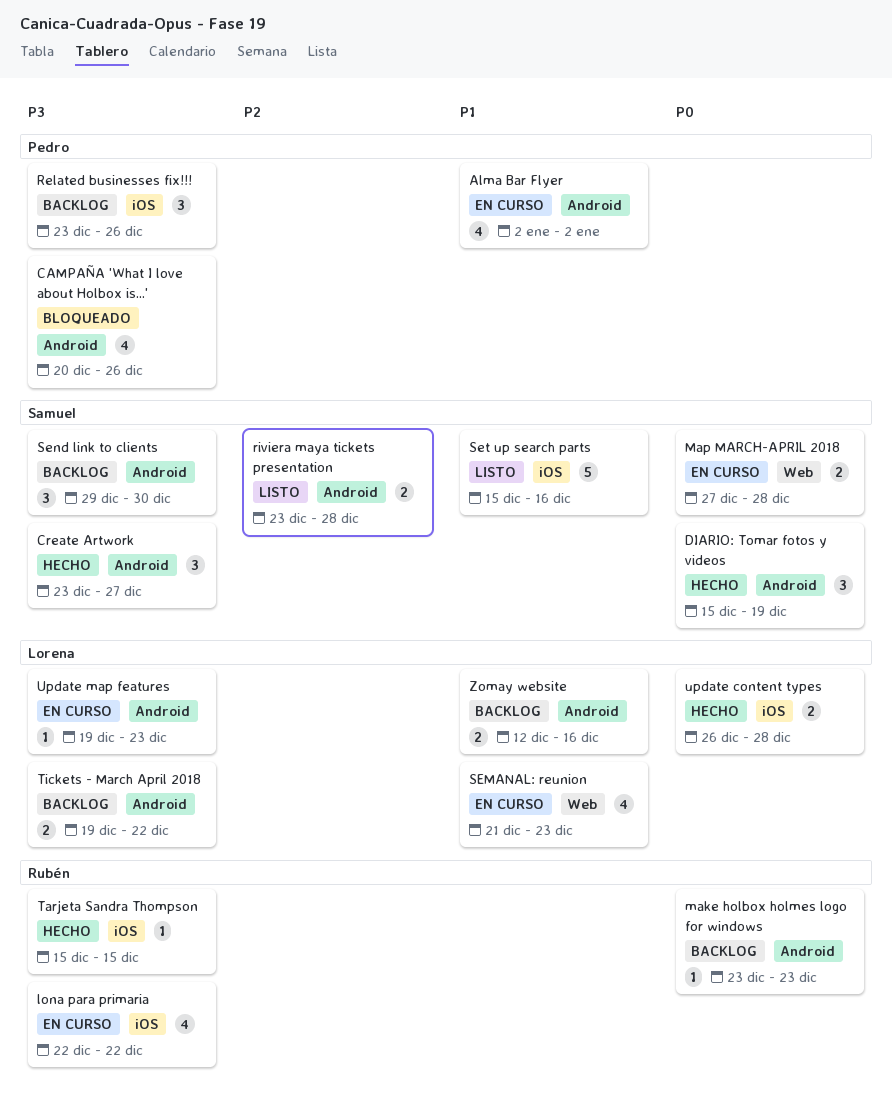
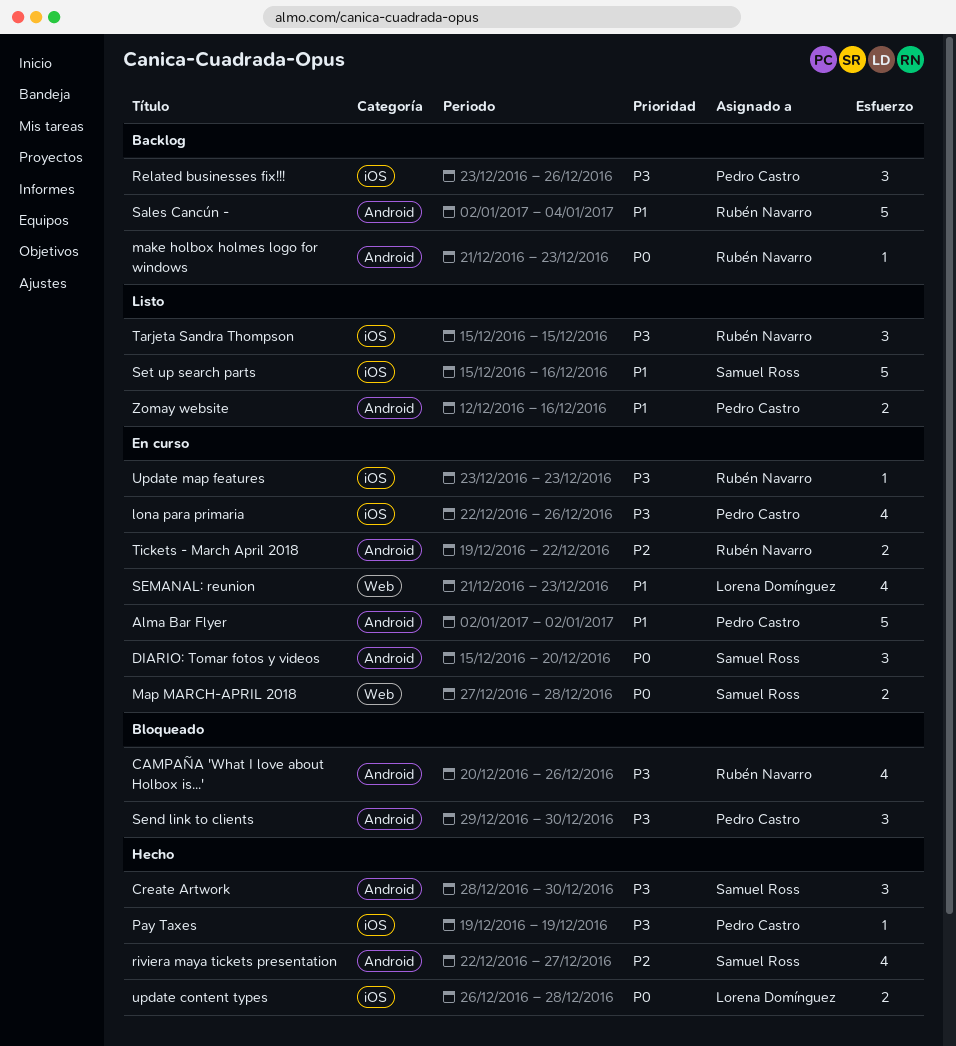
Alma Bar Flyer, estimate: 4 -> 5
CAMPAÑA 'What I love about Holbox is...', owner: Pedro Castro -> Rubén Navarro
Create Artwork, start: Dec 23 -> Dec 28
Create Artwork, due: Dec 27 -> Dec 30
DIARIO: Tomar fotos y videos, status: Hecho -> En curso
DIARIO: Tomar fotos y videos, due: Dec 19 -> Dec 20
lona para primaria, owner: Rubén Navarro -> Pedro Castro
lona para primaria, due: Dec 22 -> Dec 26
make holbox holmes logo for windows, start: Dec 23 -> Dec 21
Pay Taxes: none -> present
riviera maya tickets presentation, status: Listo -> Hecho
riviera maya tickets presentation, estimate: 2 -> 4
riviera maya tickets presentation, start: Dec 23 -> Dec 22
riviera maya tickets presentation, due: Dec 28 -> Dec 27
Sales Cancún -: none -> present
Send link to clients, status: Backlog -> Bloqueado
Send link to clients, owner: Samuel Ross -> Pedro Castro
Tarjeta Sandra Thompson, status: Hecho -> Listo
Tarjeta Sandra Thompson, estimate: 1 -> 3
Tickets - March April 2018, status: Backlog -> En curso
Tickets - March April 2018, owner: Lorena Domínguez -> Rubén Navarro
Tickets - March April 2018, priority: P3 -> P2
Update map features, owner: Lorena Domínguez -> Rubén Navarro
Update map features, label: Android -> iOS
Update map features, start: Dec 19 -> Dec 23
Zomay website, status: Backlog -> Listo
Zomay website, owner: Lorena Domínguez -> Pedro Castro

